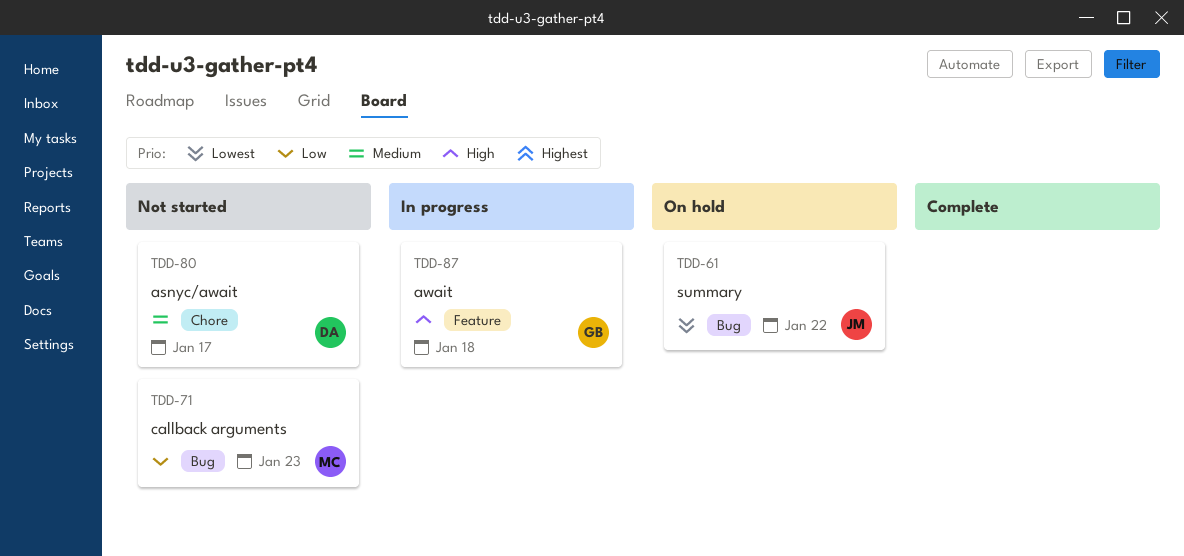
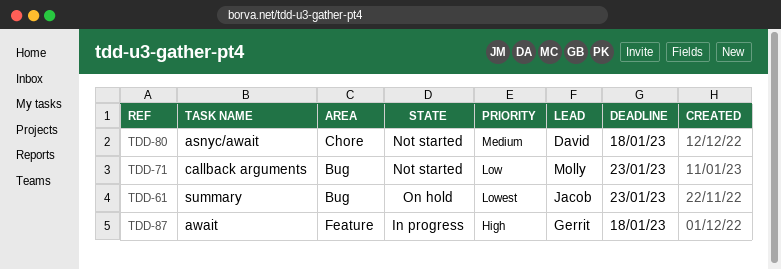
TDD-61, due: Jan 22 -> Jan 23
TDD-80, due: Jan 17 -> Jan 18

